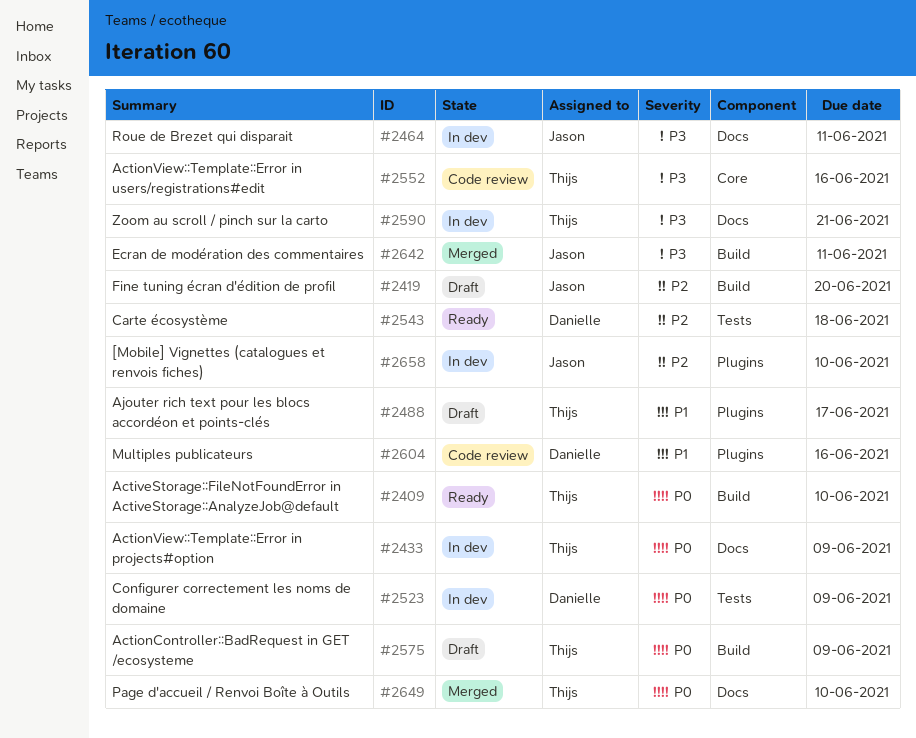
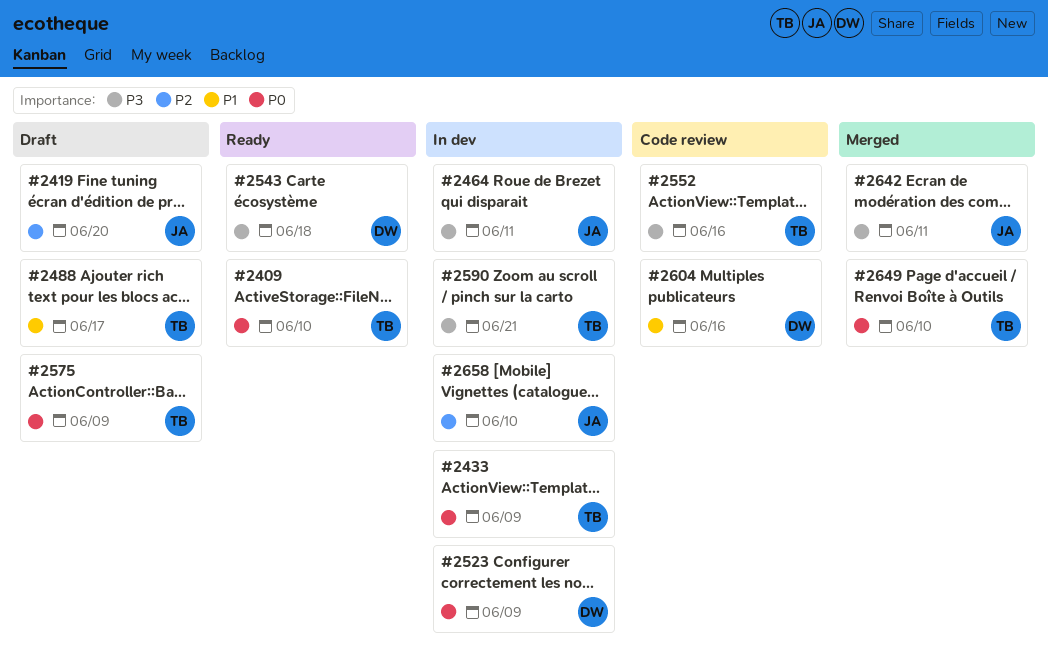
#2543, priority: P2 -> P3

